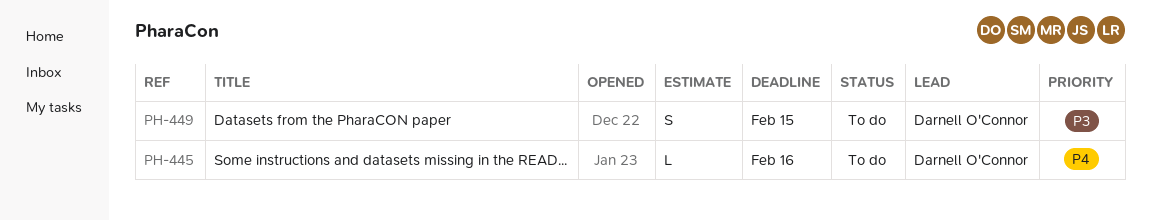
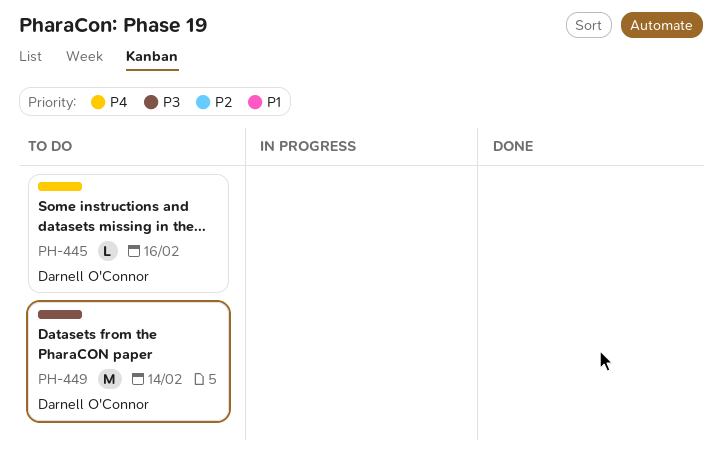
PH-449, estimate: S -> M
PH-449, due: Feb 15 -> Feb 14

